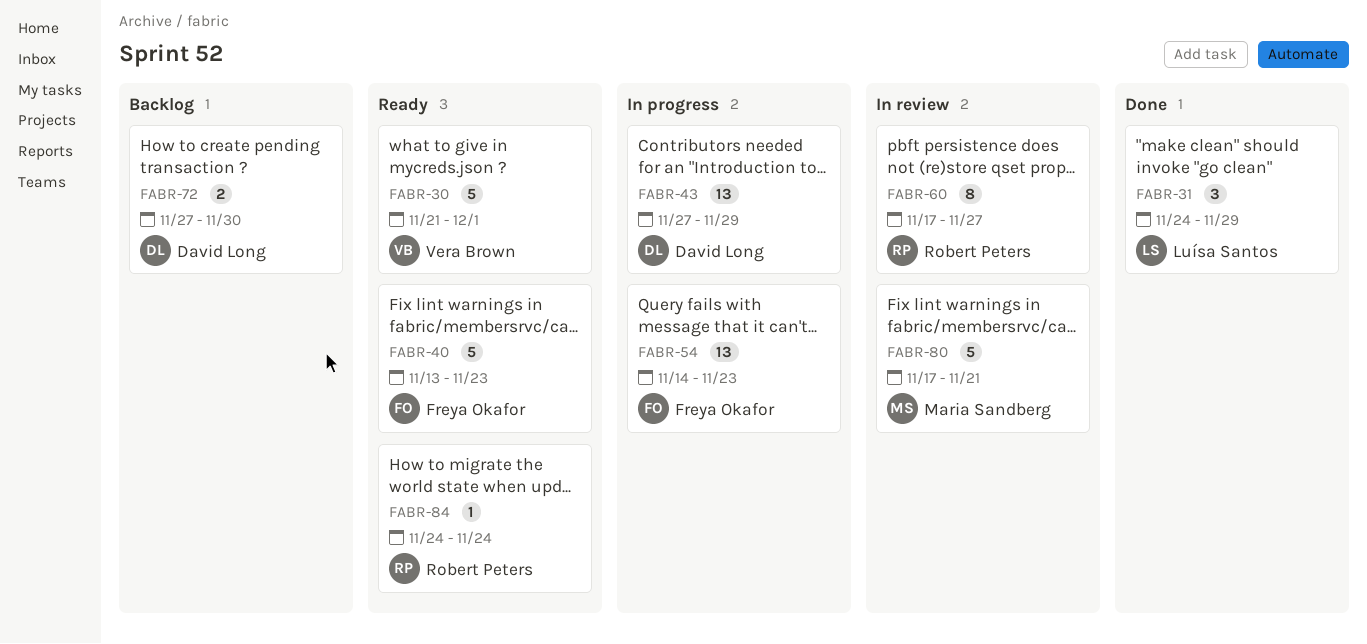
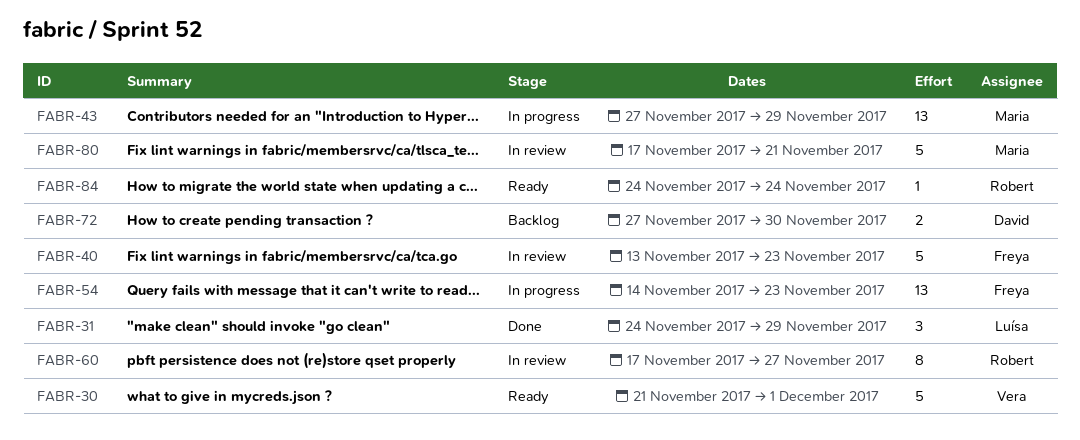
FABR-40, status: Ready -> In review
FABR-43, owner: David Long -> Maria Sandberg

